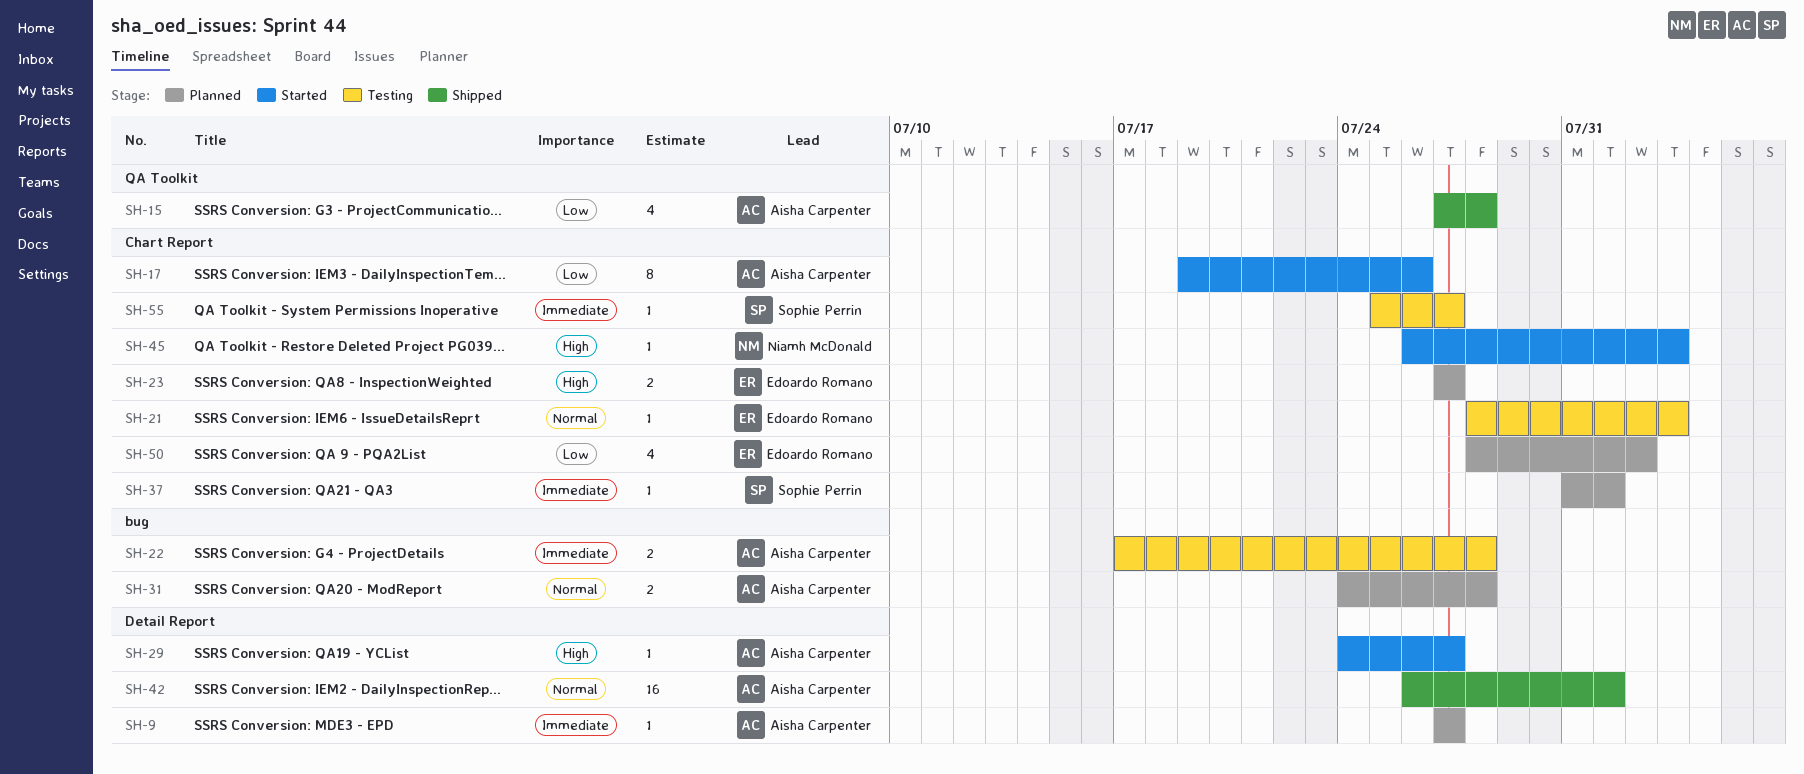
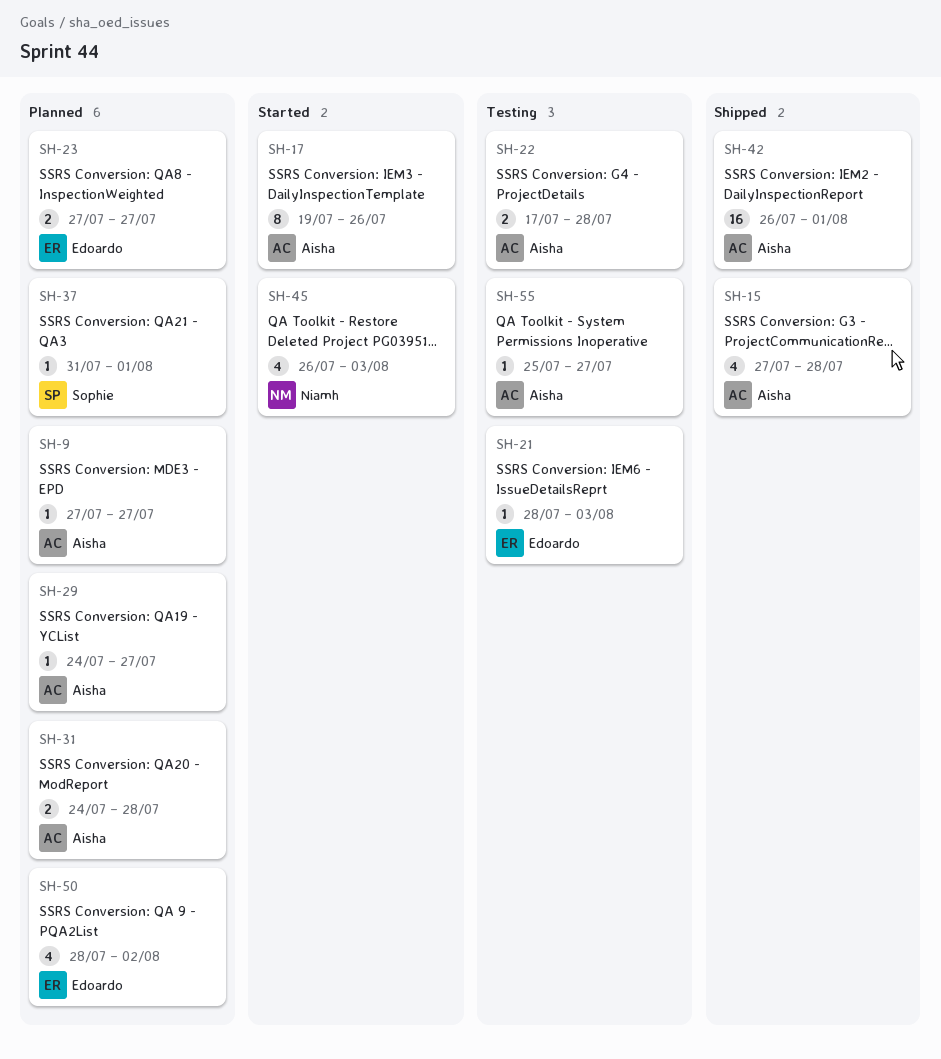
SH-29, status: Started -> Planned
SH-45, estimate: 1 -> 4
SH-55, owner: Sophie Perrin -> Aisha Carpenter

